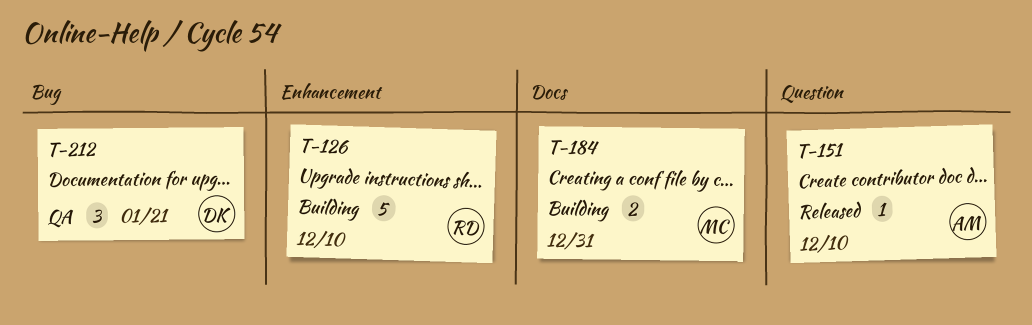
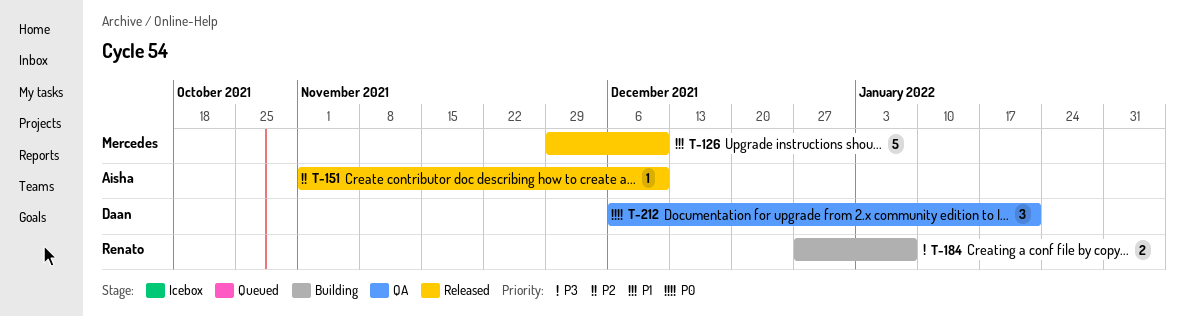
T-126, status: Building -> Released
T-126, owner: Renato -> Mercedes
T-184, owner: Mercedes -> Renato
T-184, due: Dec 31 -> Jan 7

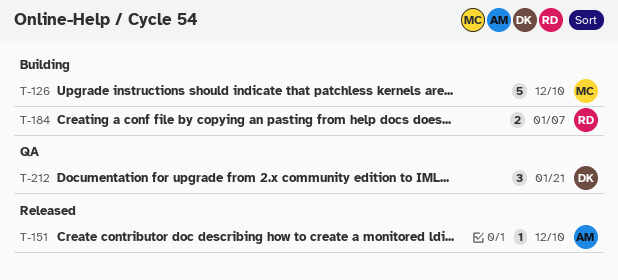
T-126, status: Released -> Building

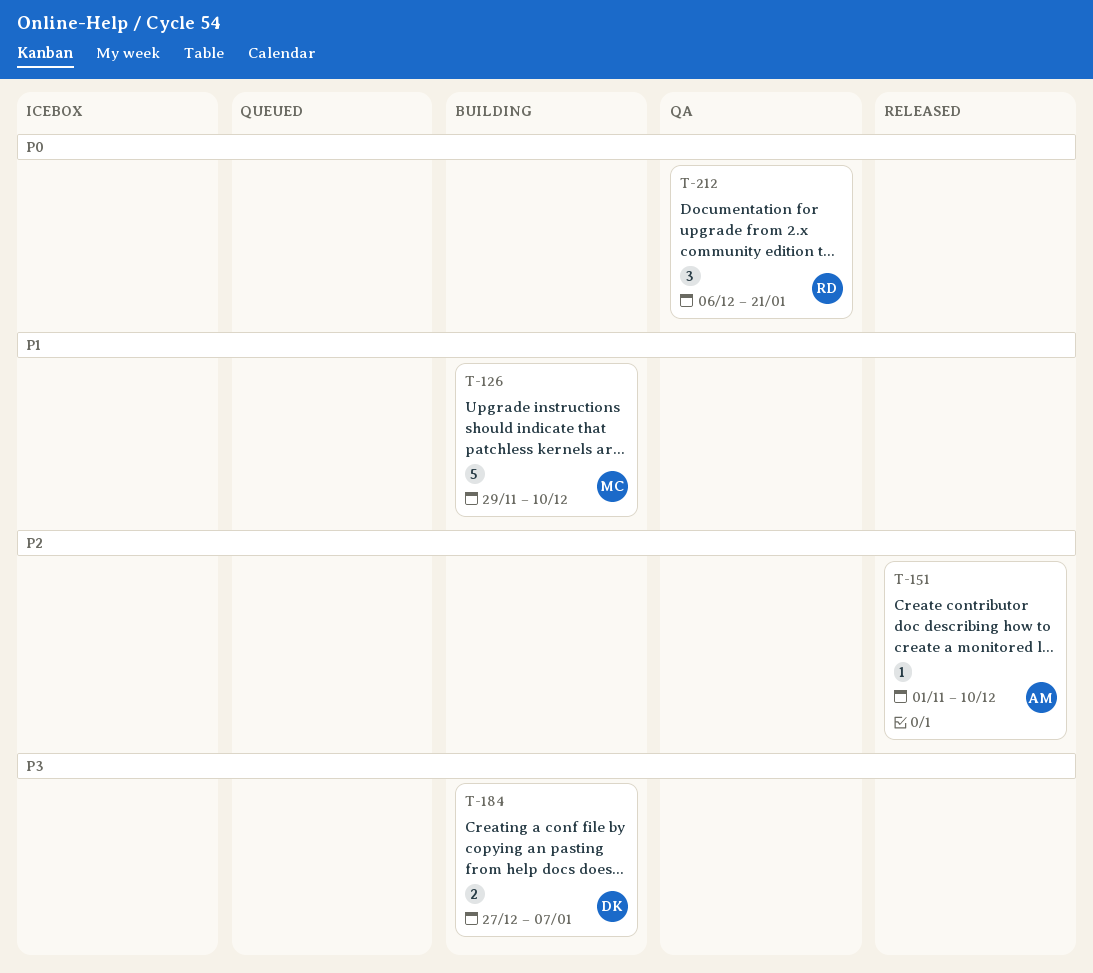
T-184, owner: RD -> DK
T-212, owner: DK -> RD

